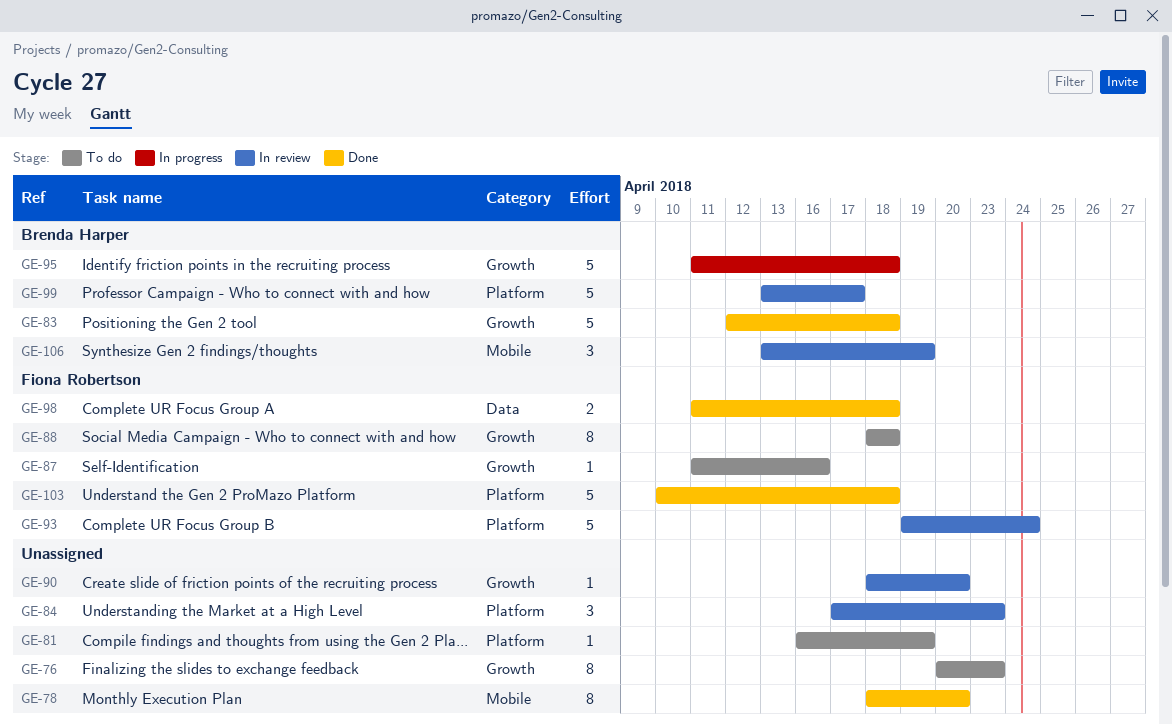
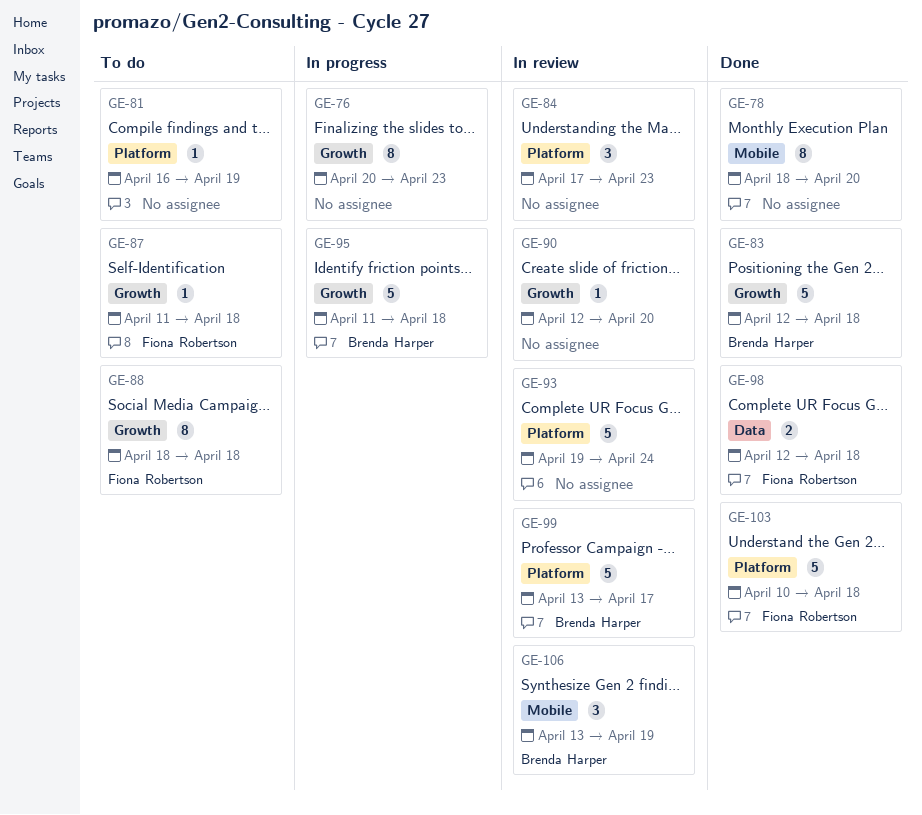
GE-76, status: To do -> In progress
GE-87, due: Apr 16 -> Apr 18
GE-90, start: Apr 18 -> Apr 12
GE-93, owner: Fiona Robertson -> none
GE-98, start: Apr 11 -> Apr 12

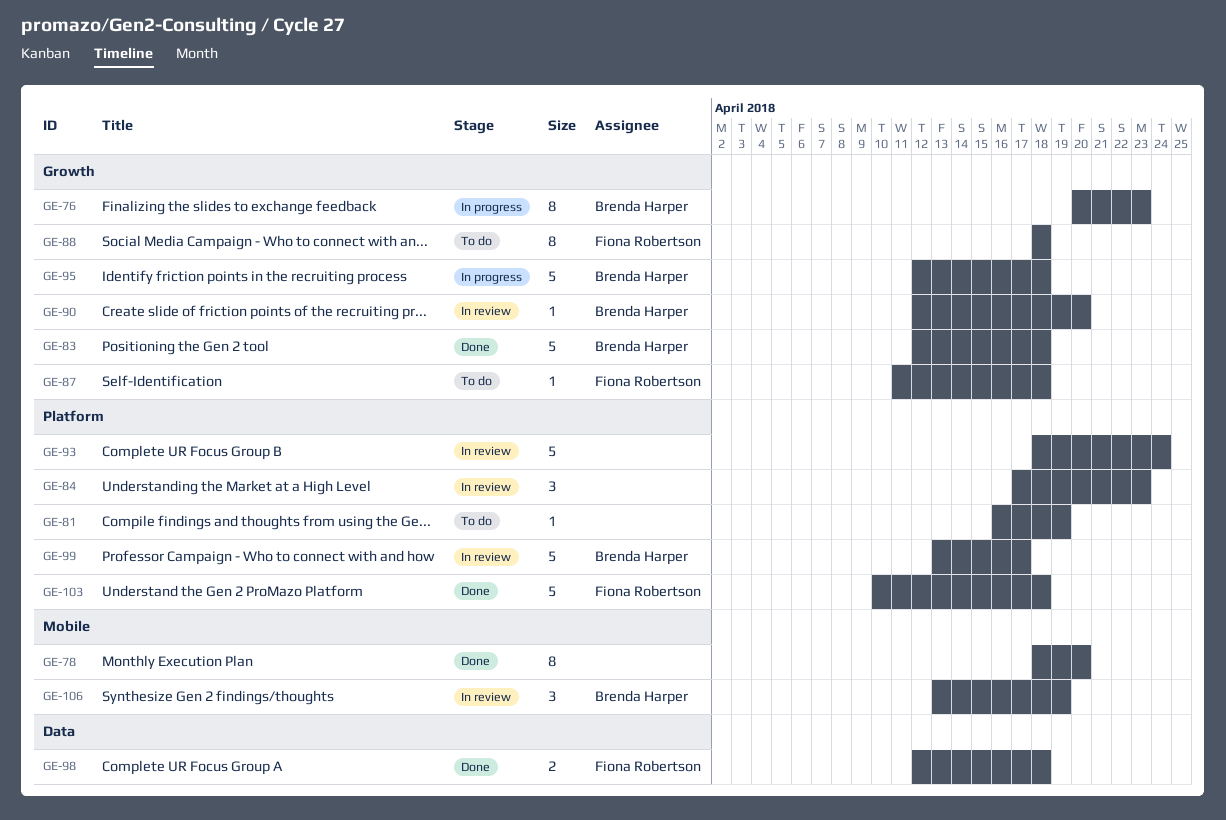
GE-76, owner: none -> Brenda Harper
GE-90, owner: none -> Brenda Harper
GE-93, start: Apr 19 -> Apr 18
GE-95, start: Apr 11 -> Apr 12

